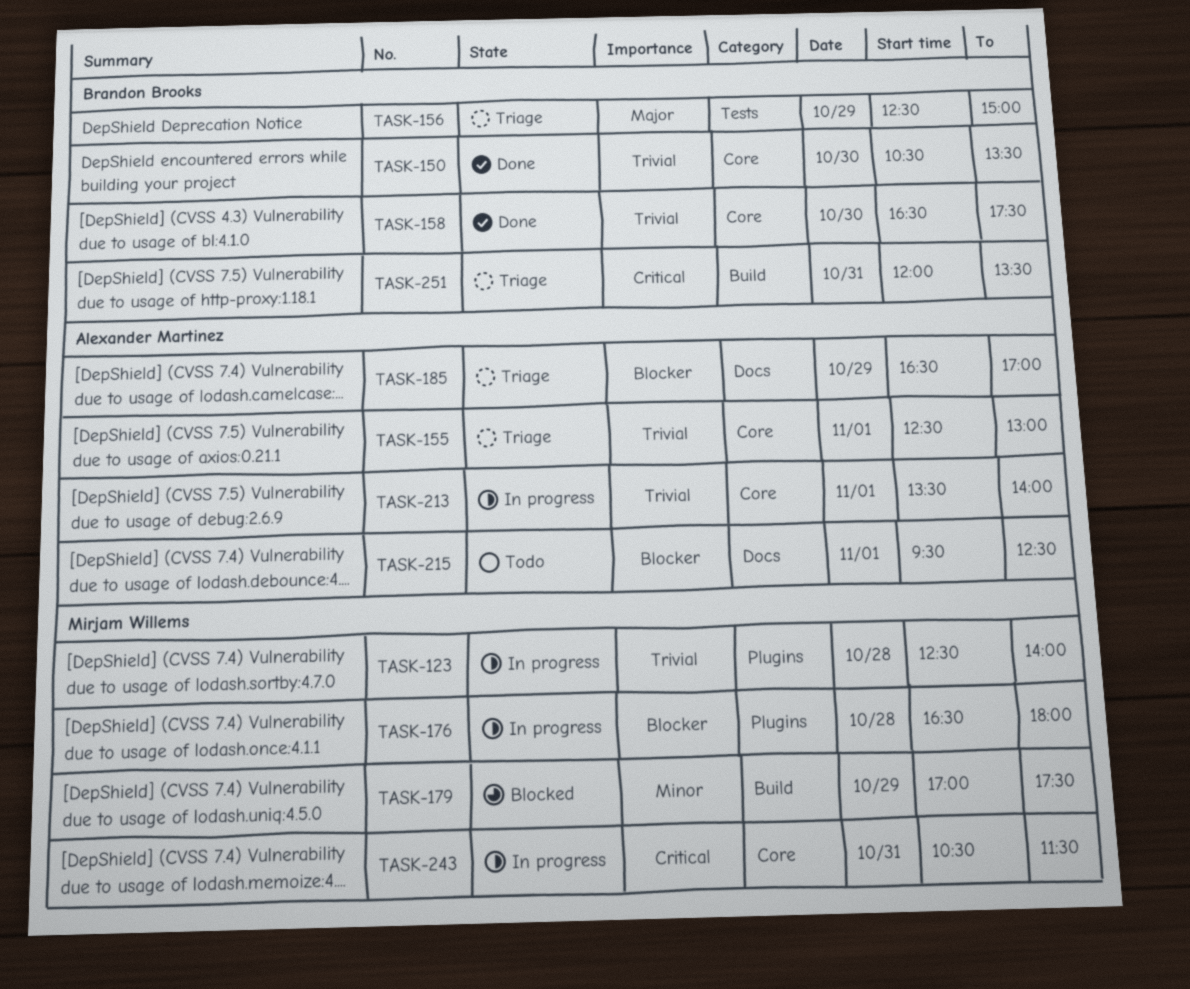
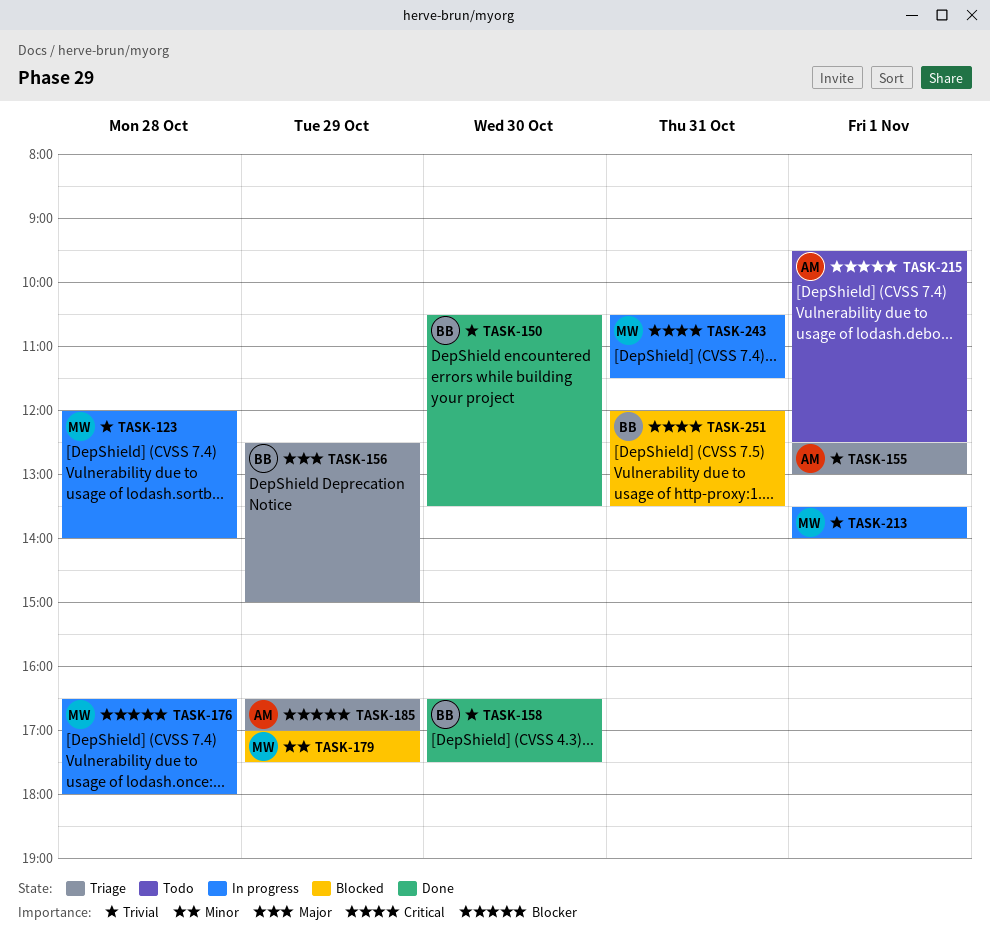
TASK-123, begins: 12:30 -> 12:00
TASK-213, owner: Alexander Martinez -> Mirjam Willems
TASK-251, status: Triage -> Blocked

